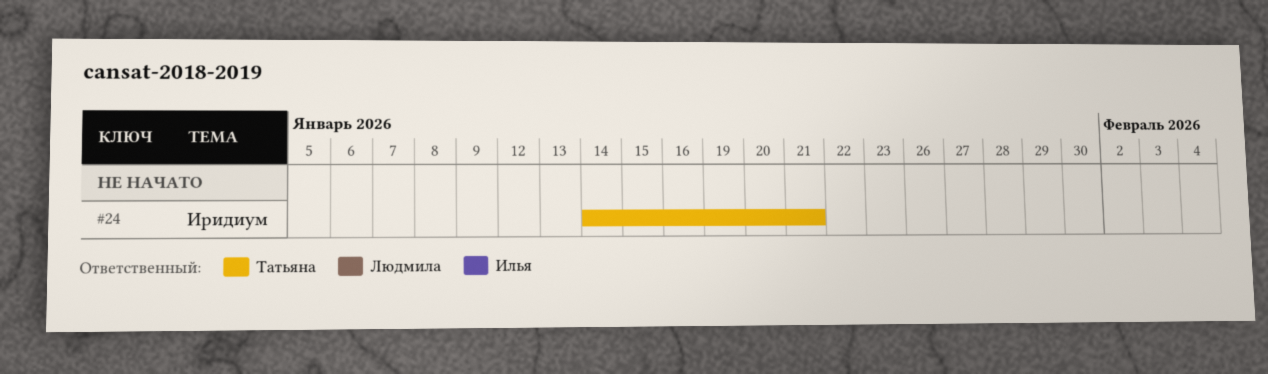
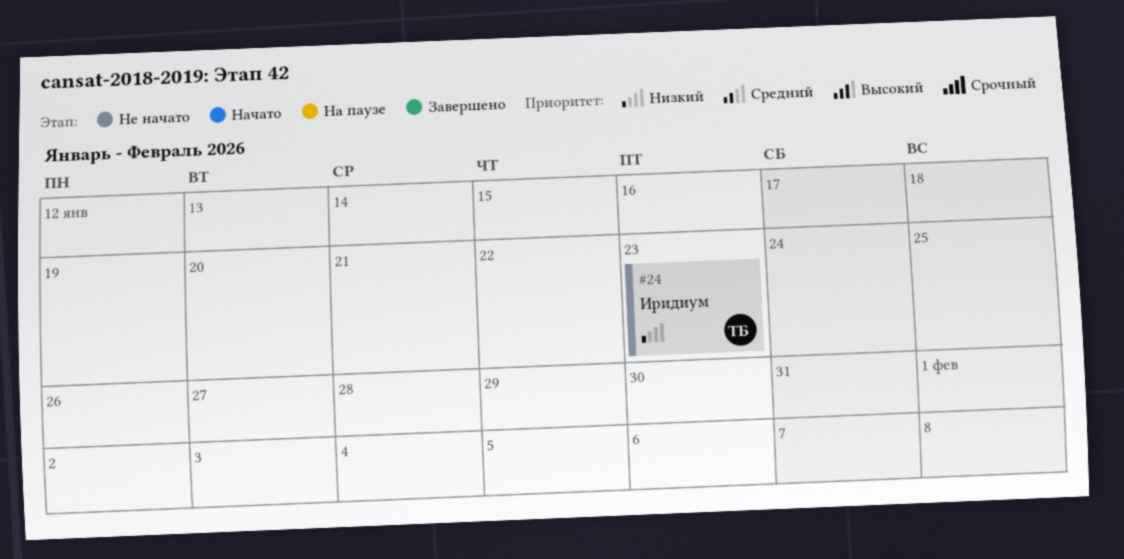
#24, due: Jan 21 -> Jan 23

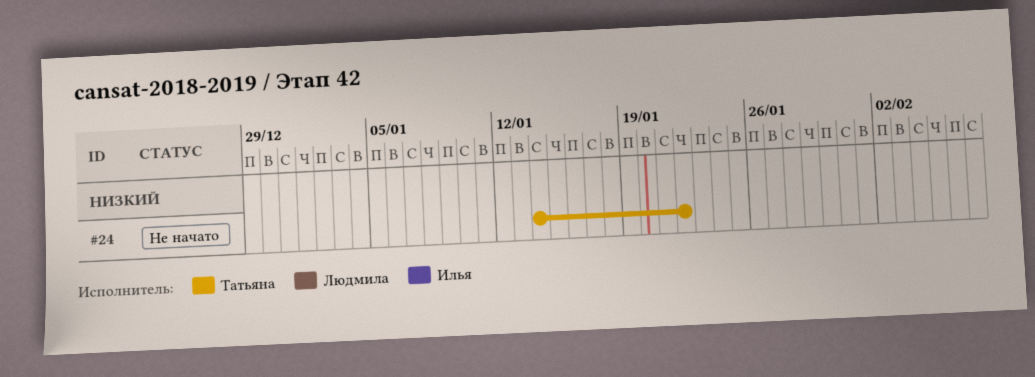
#24, due: Jan 23 -> Jan 22

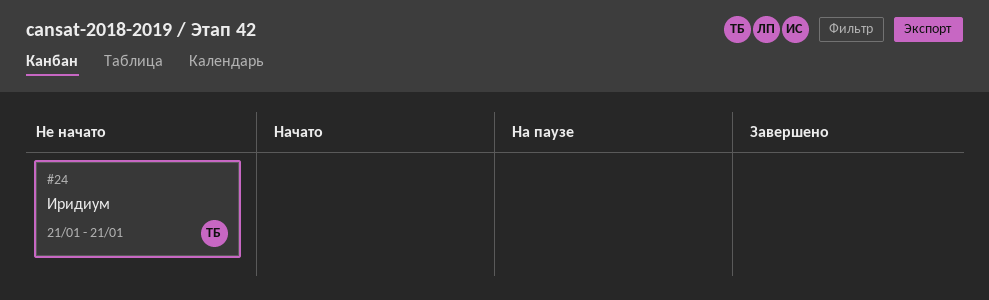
#24, start: Jan 14 -> Jan 21
#24, due: Jan 22 -> Jan 21

